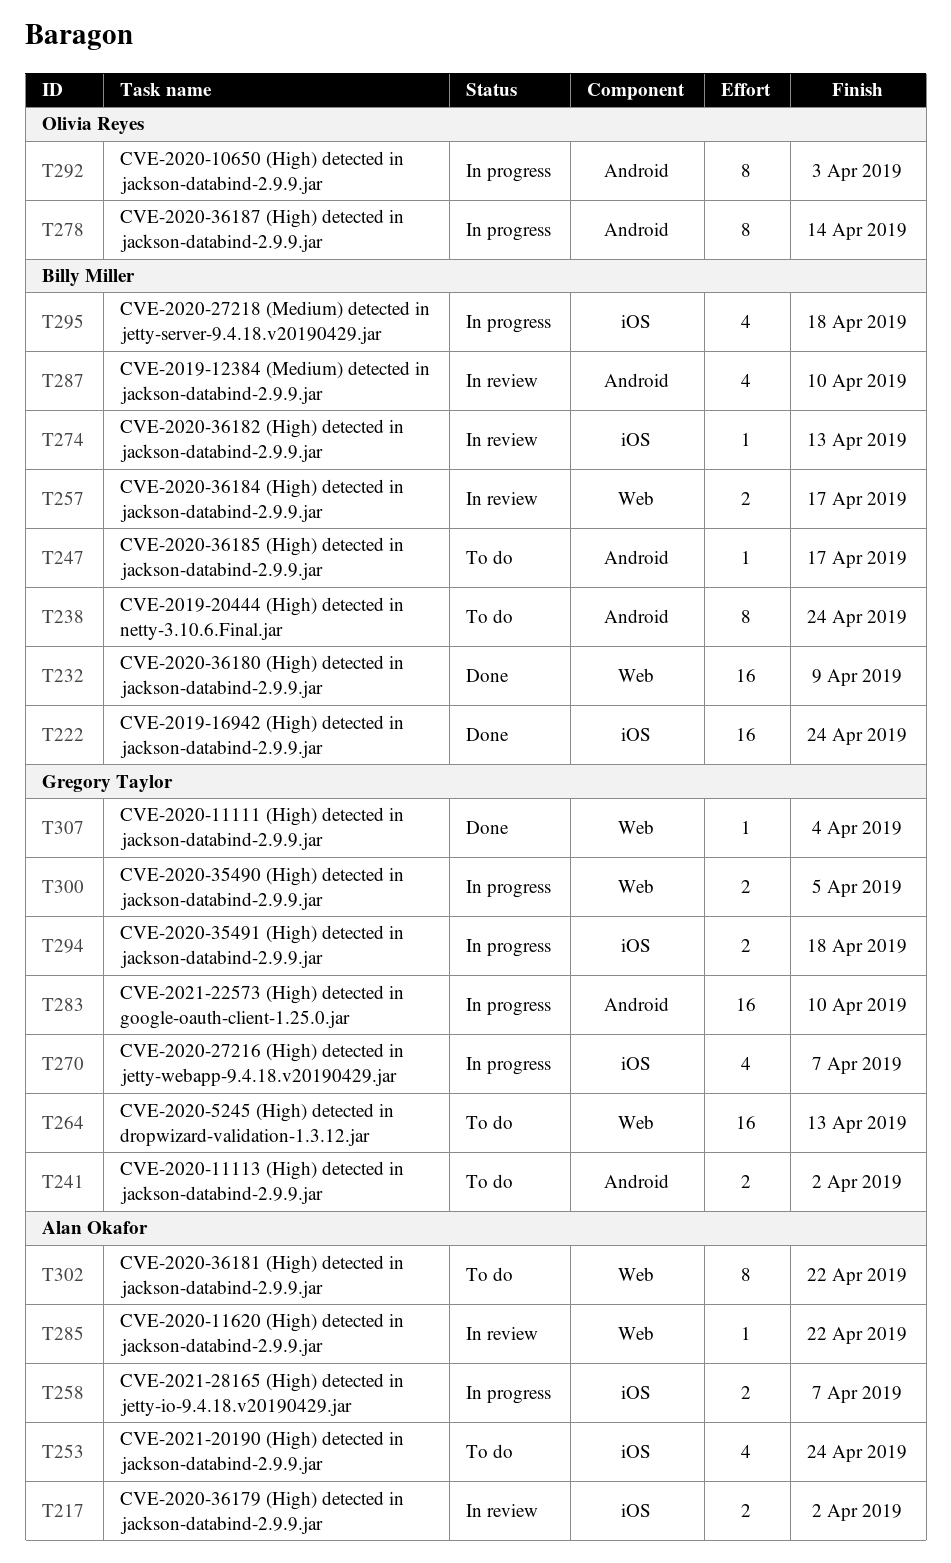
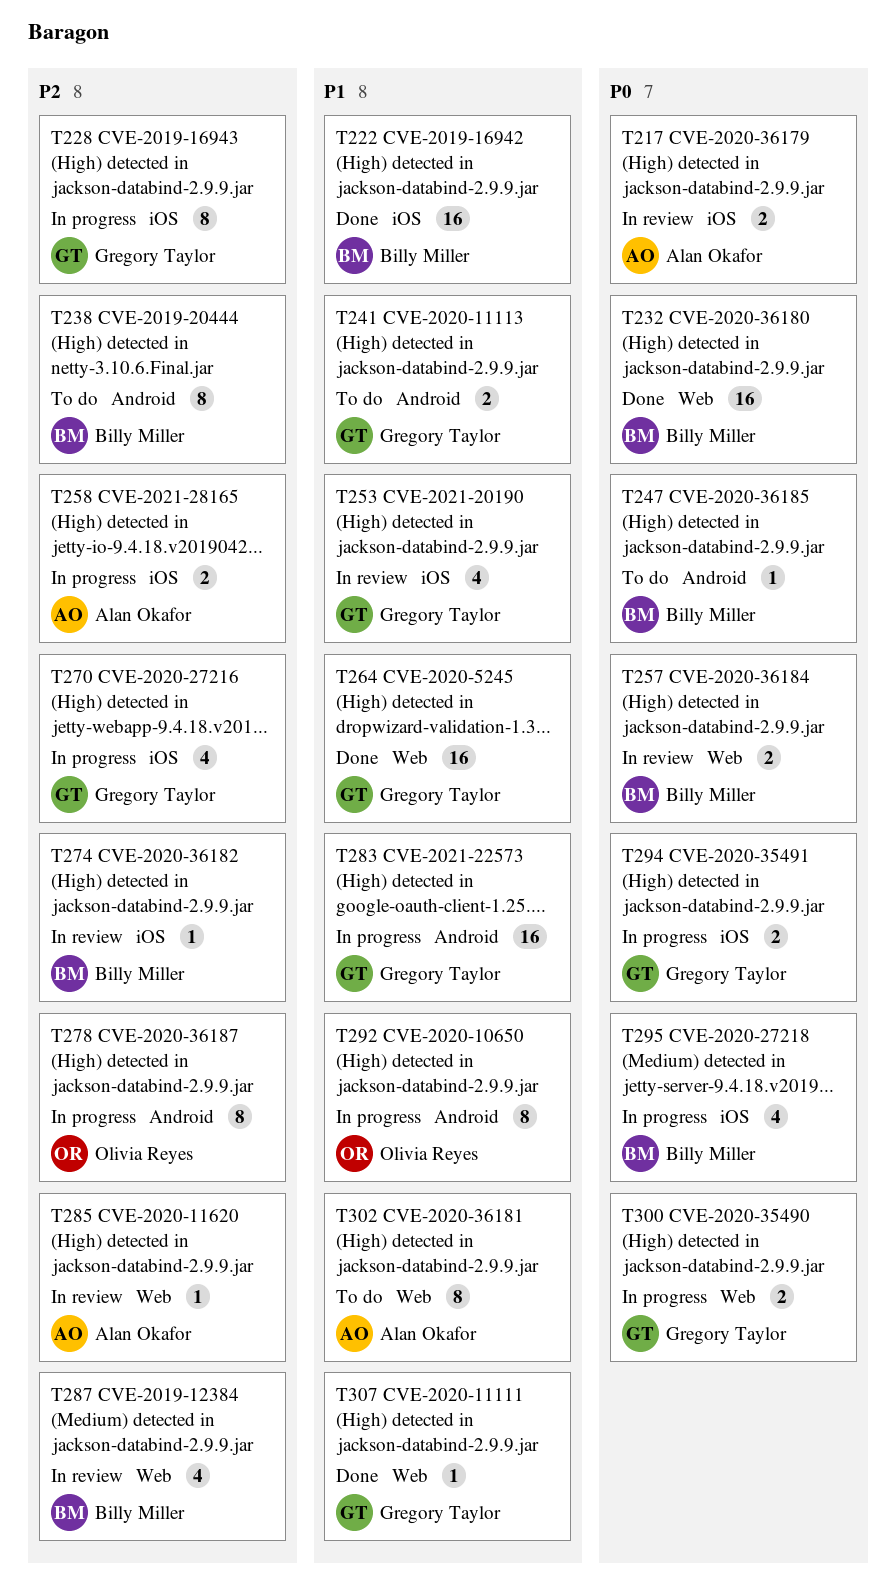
T228: none -> present
T253, status: To do -> In review
T253, owner: Alan Okafor -> Gregory Taylor
T264, status: To do -> Done
T287, label: Android -> Web

